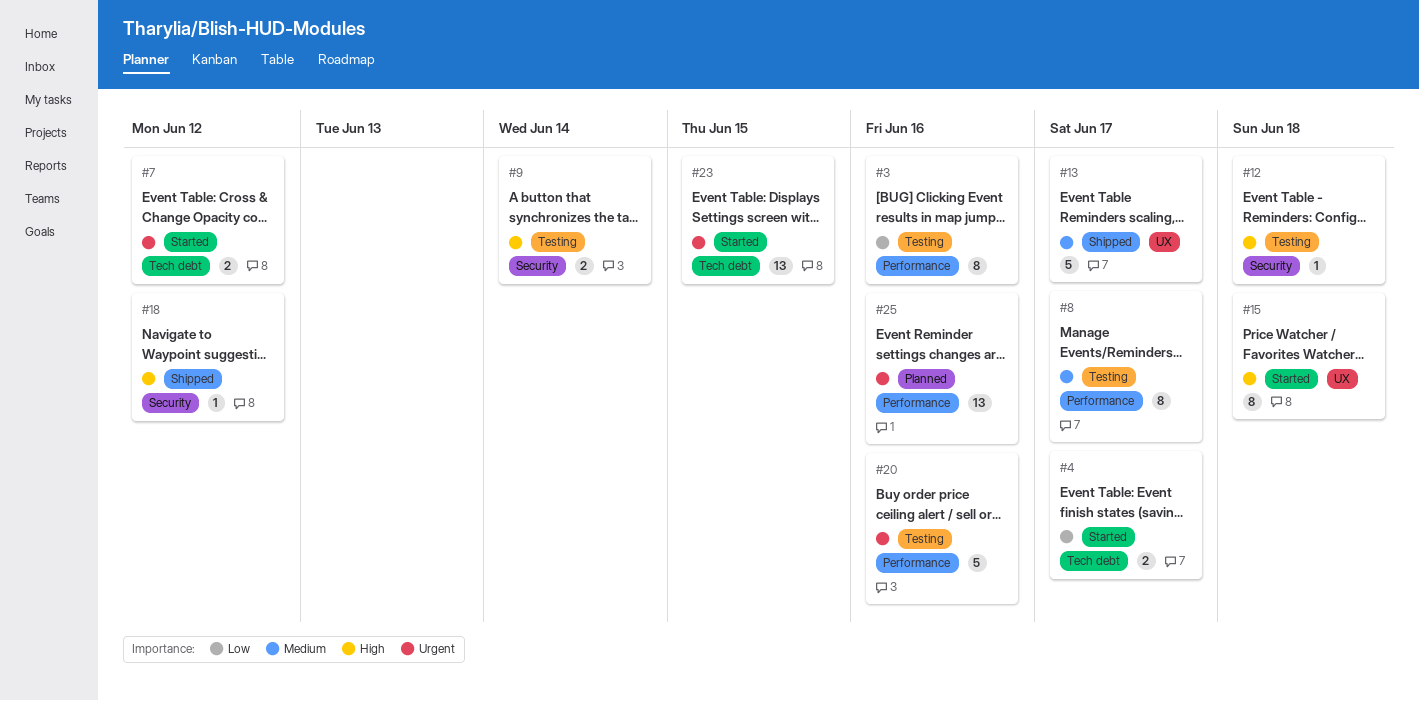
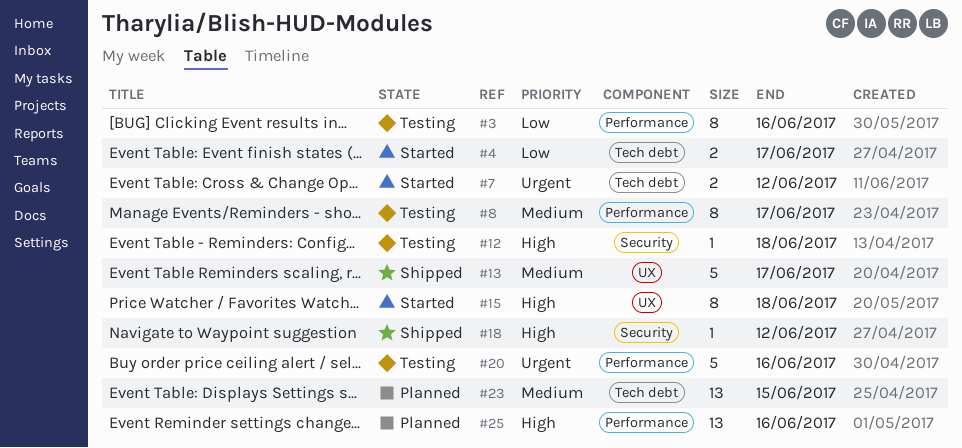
#9: present -> none
#23, status: Started -> Planned
#23, priority: Urgent -> Medium
#25, priority: Urgent -> High

